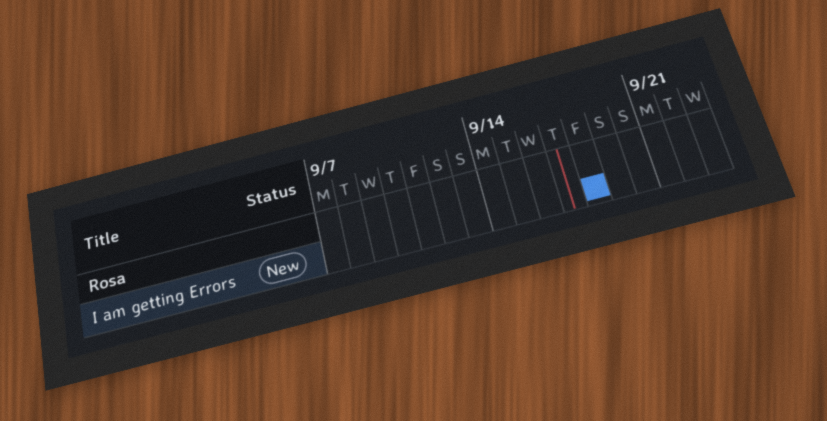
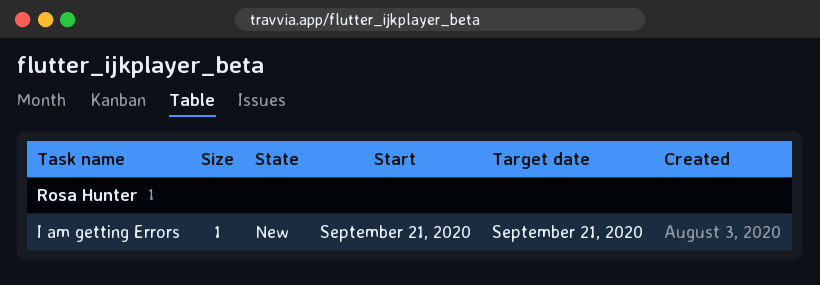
I am getting Errors, start: Sep 18 -> Sep 21
I am getting Errors, due: Sep 18 -> Sep 21

